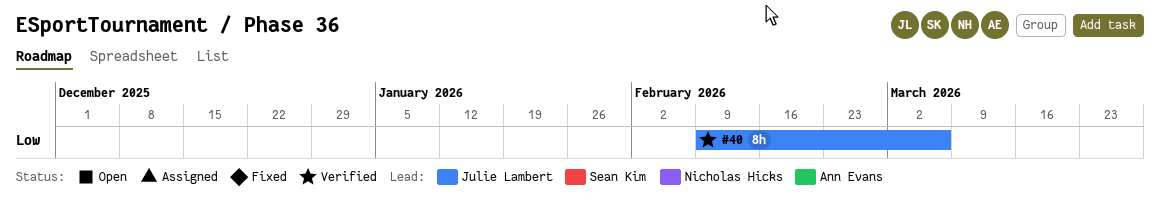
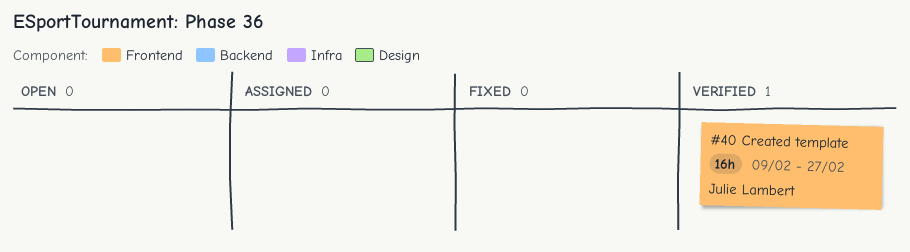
#40, estimate: 8h -> 16h
#40, due: Mar 6 -> Feb 27

